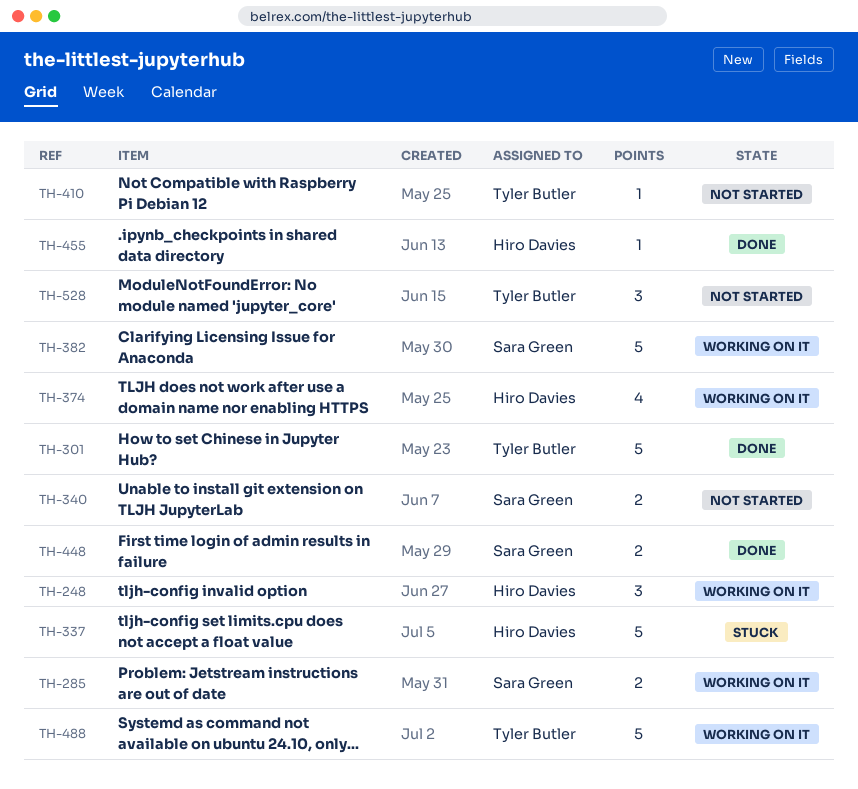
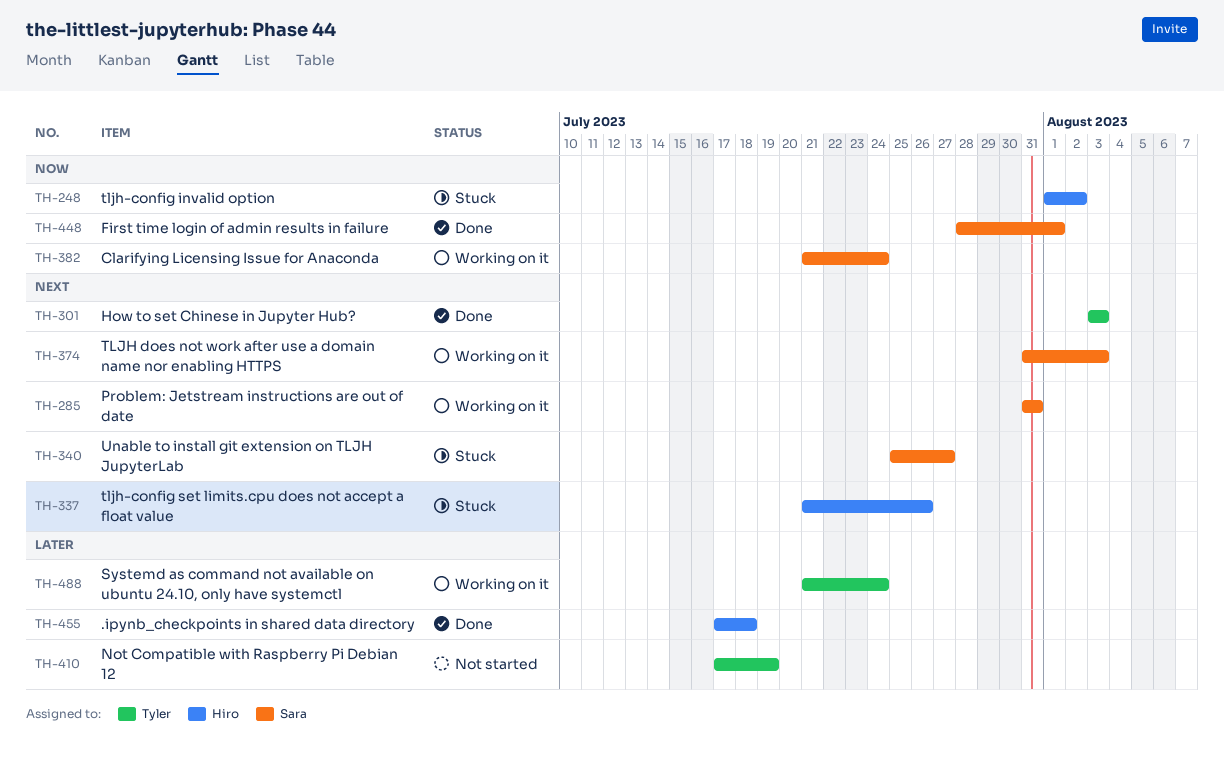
TH-248, status: Working on it -> Stuck
TH-340, status: Not started -> Stuck
TH-374, owner: Hiro Davies -> Sara Green
TH-528: present -> none

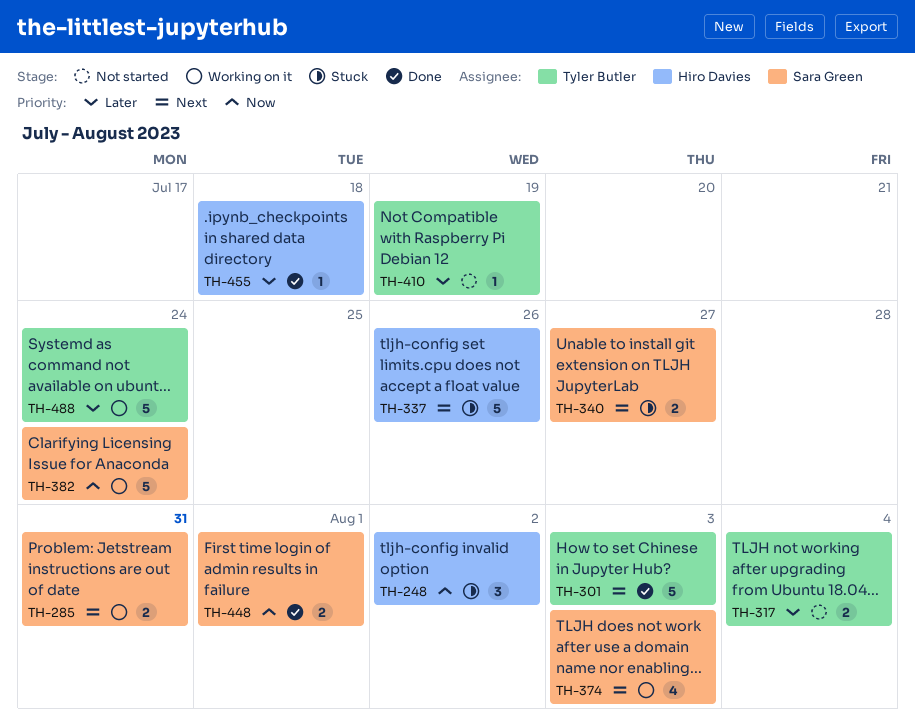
TH-317: none -> present

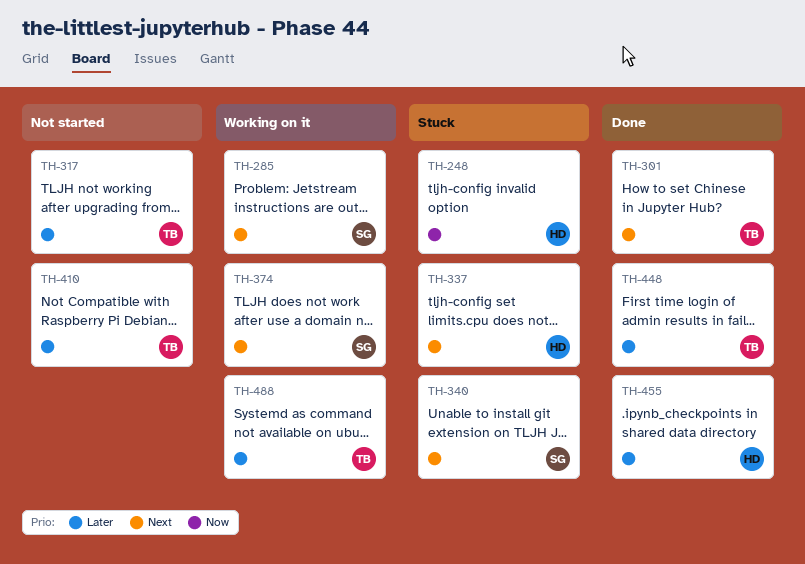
TH-382: present -> none
TH-448, owner: Sara Green -> Tyler Butler
TH-448, priority: Now -> Later

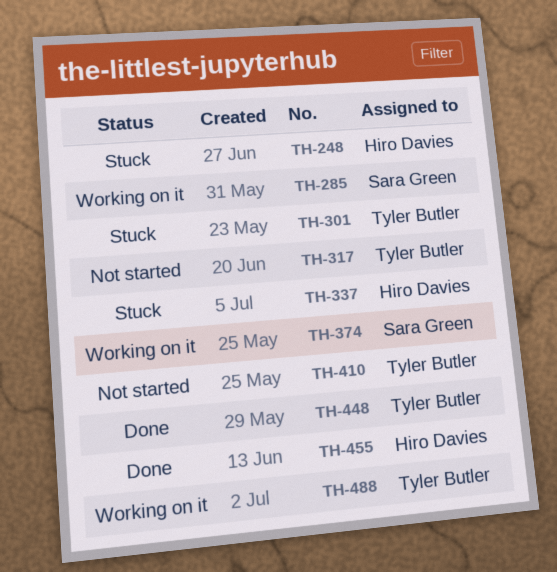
TH-301, status: Done -> Stuck
TH-340: present -> none

